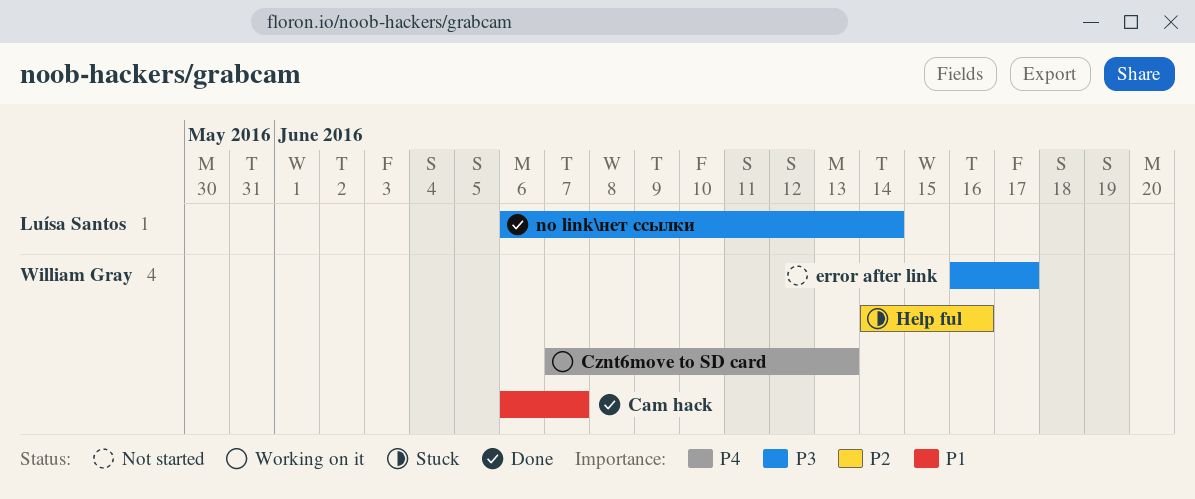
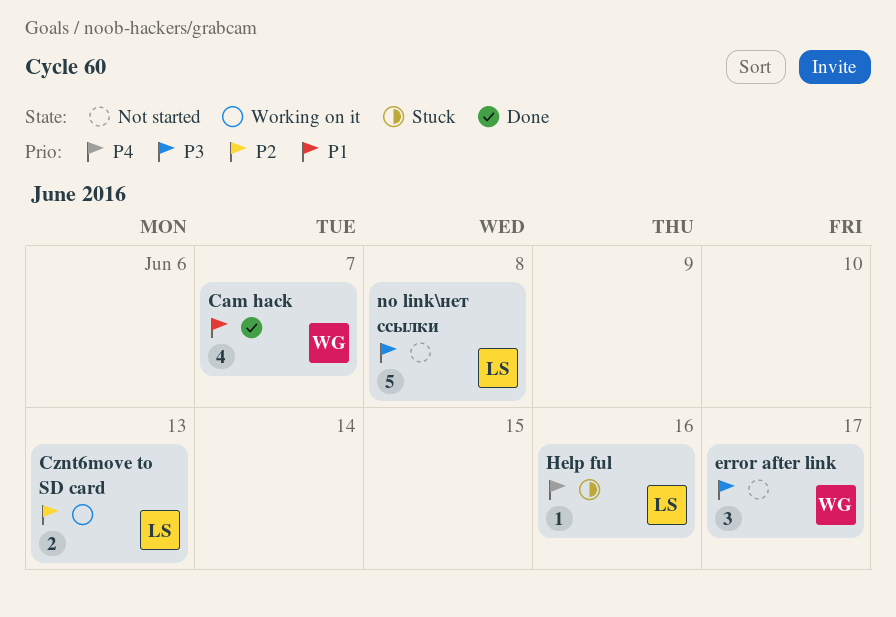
Cznt6move to SD card, owner: William Gray -> Luísa Santos
Cznt6move to SD card, priority: P4 -> P2
Help ful, owner: William Gray -> Luísa Santos
Help ful, priority: P2 -> P4
no link\нет ссылки, status: Done -> Not started
no link\нет ссылки, due: Jun 14 -> Jun 8

